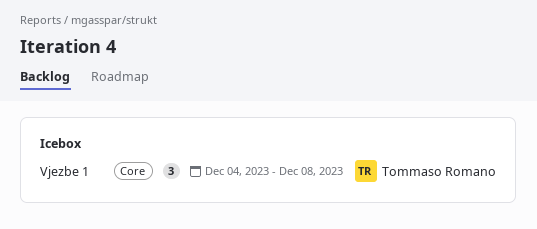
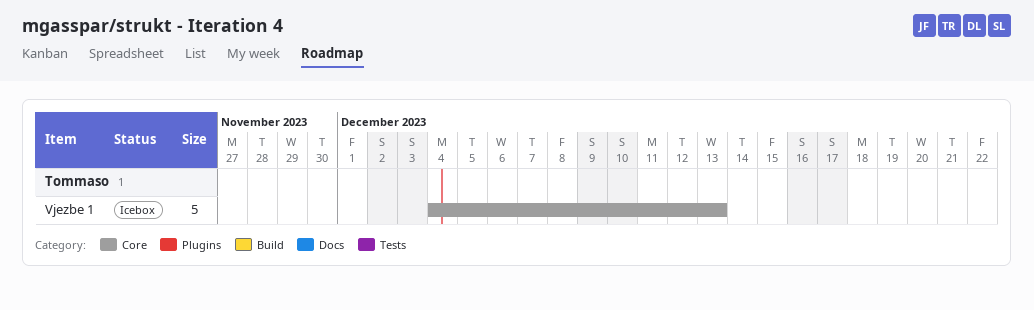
Vjezbe 1, estimate: 3 -> 5
Vjezbe 1, due: Dec 8 -> Dec 13

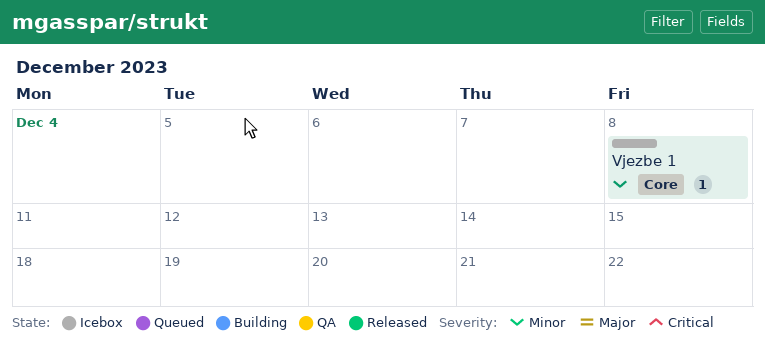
Vjezbe 1, estimate: 5 -> 1
Vjezbe 1, due: Dec 13 -> Dec 8

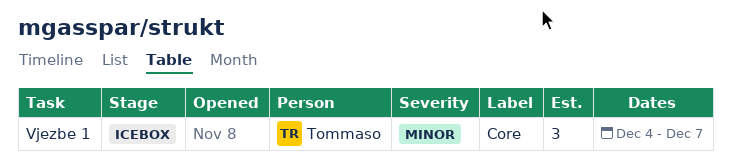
Vjezbe 1, estimate: 1 -> 3
Vjezbe 1, due: Dec 8 -> Dec 7

